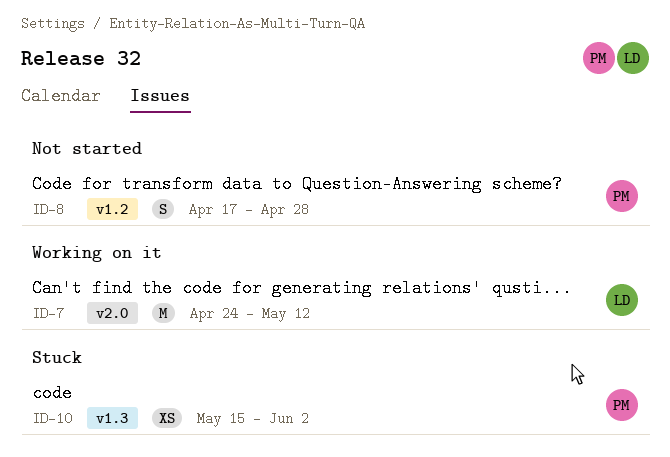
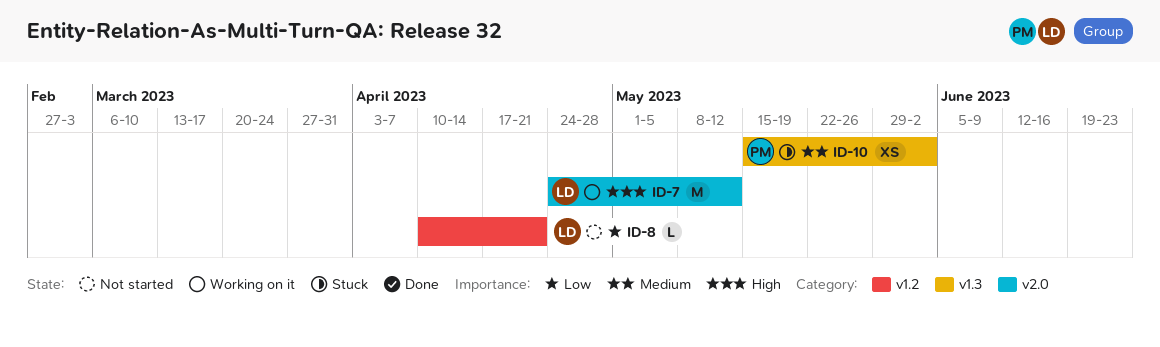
ID-8, owner: PM -> LD
ID-8, estimate: S -> L
ID-8, start: Apr 17 -> Apr 10
ID-8, due: Apr 28 -> Apr 21

